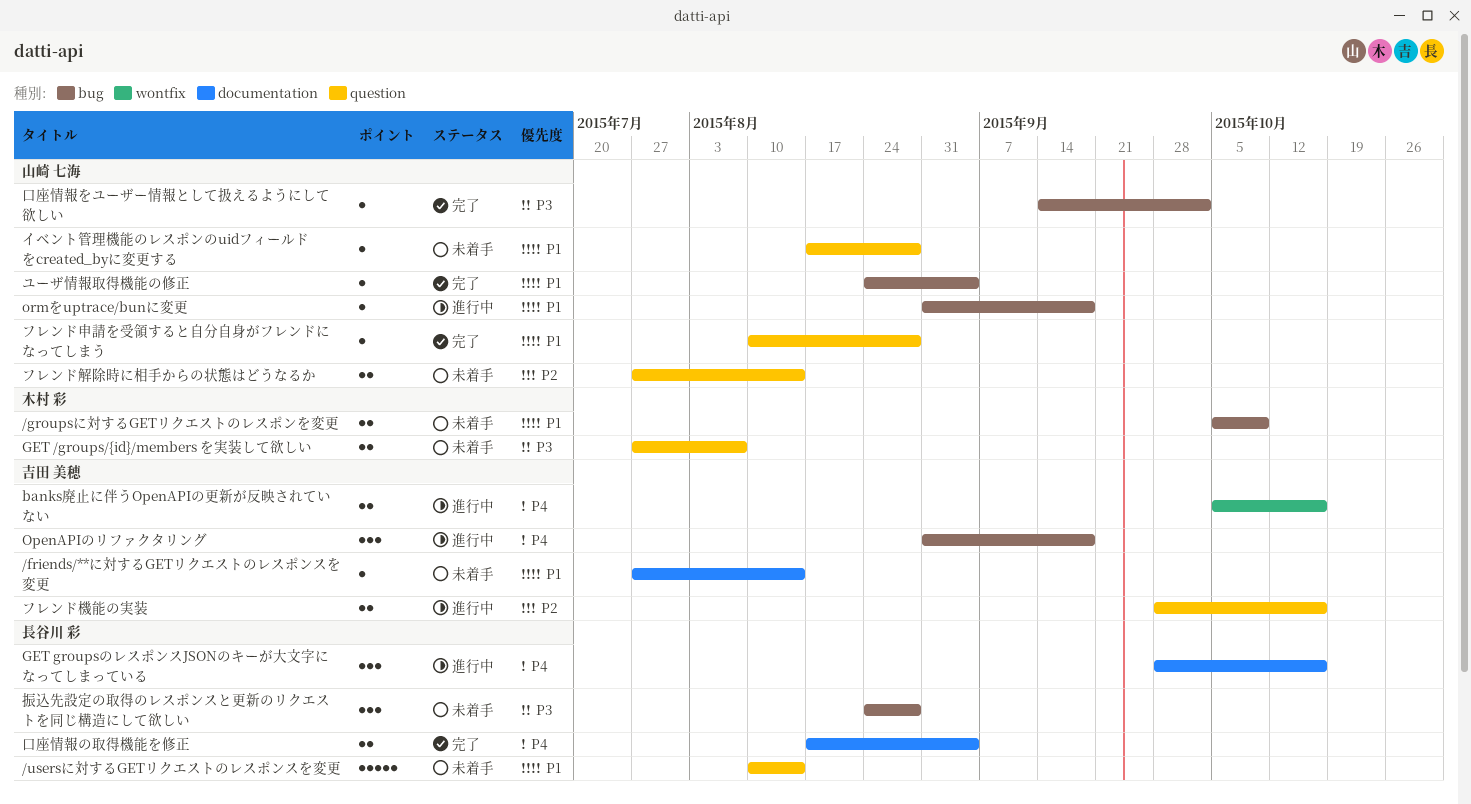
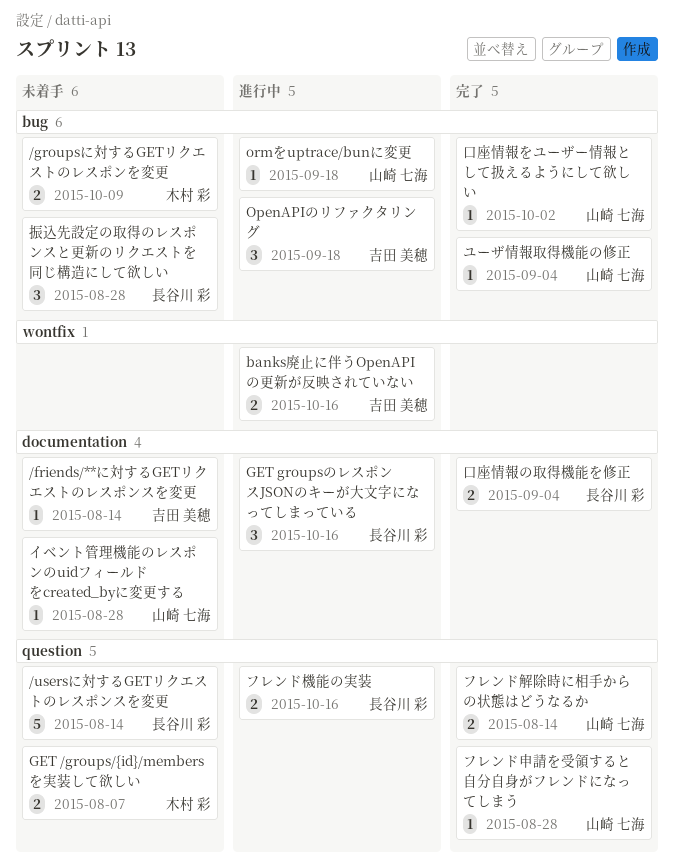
イベント管理機能のレスポンのuidフィールドをcreated_byに変更する, label: question -> documentation
フレンド機能の実装, owner: 吉田 美穂 -> 長谷川 彩
フレンド解除時に相手からの状態はどうなるか, status: 未着手 -> 完了

